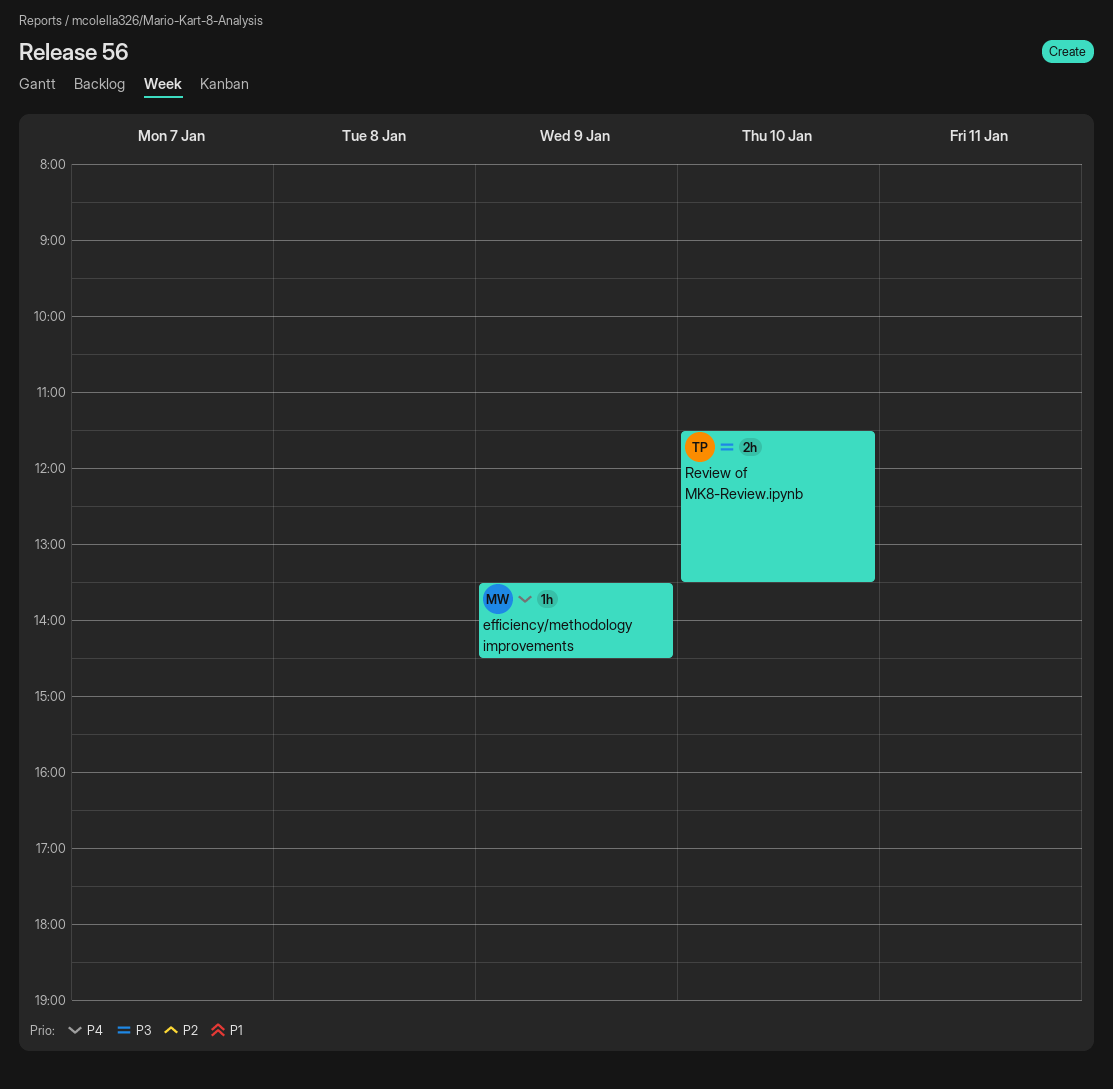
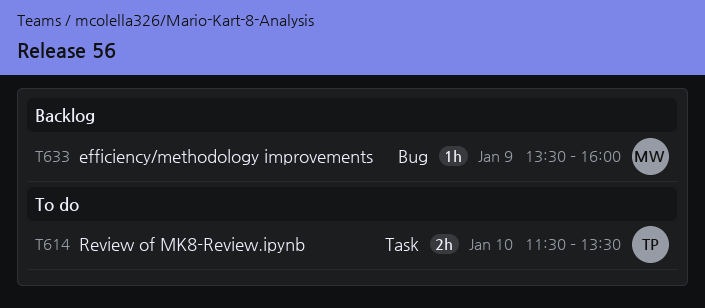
efficiency/methodology improvements, ends: 14:30 -> 16:00

